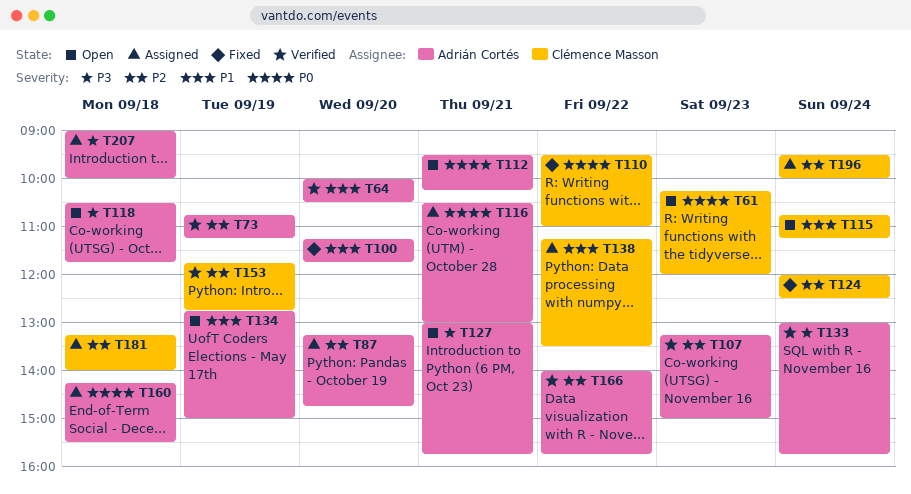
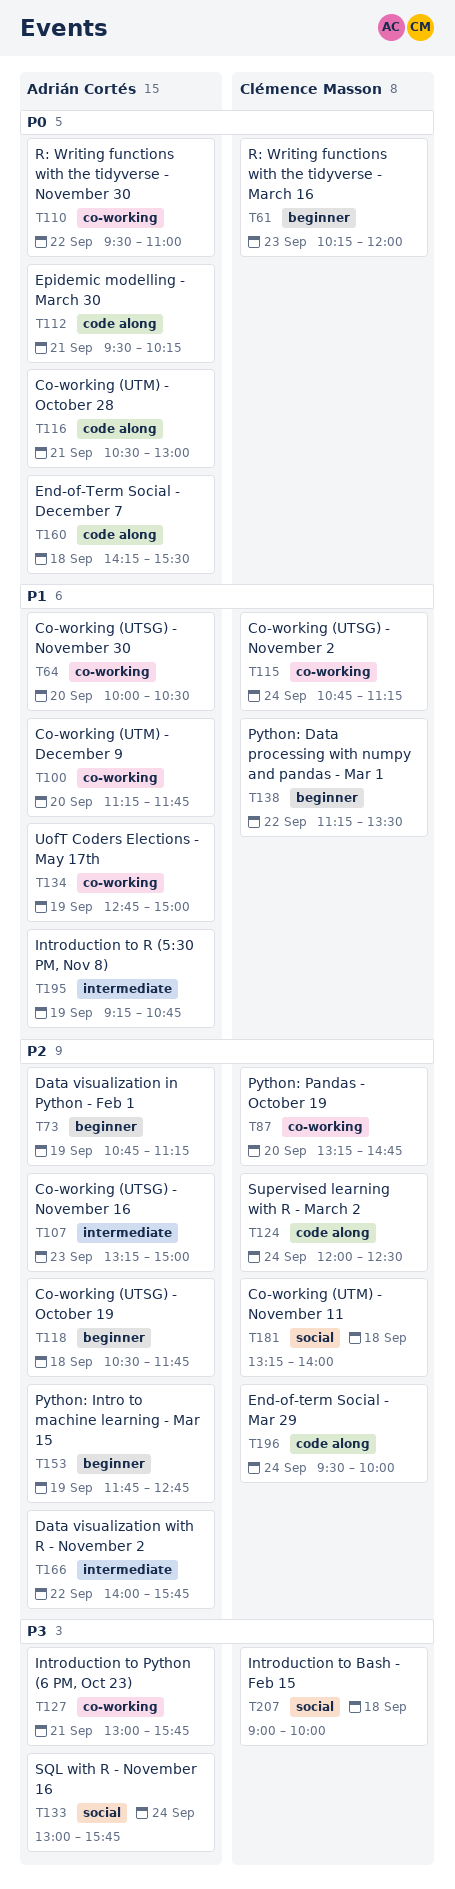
T87, owner: Adrián Cortés -> Clémence Masson
T110, owner: Clémence Masson -> Adrián Cortés
T118, priority: P3 -> P2
T153, owner: Clémence Masson -> Adrián Cortés
T195: none -> present
T207, owner: Adrián Cortés -> Clémence Masson

